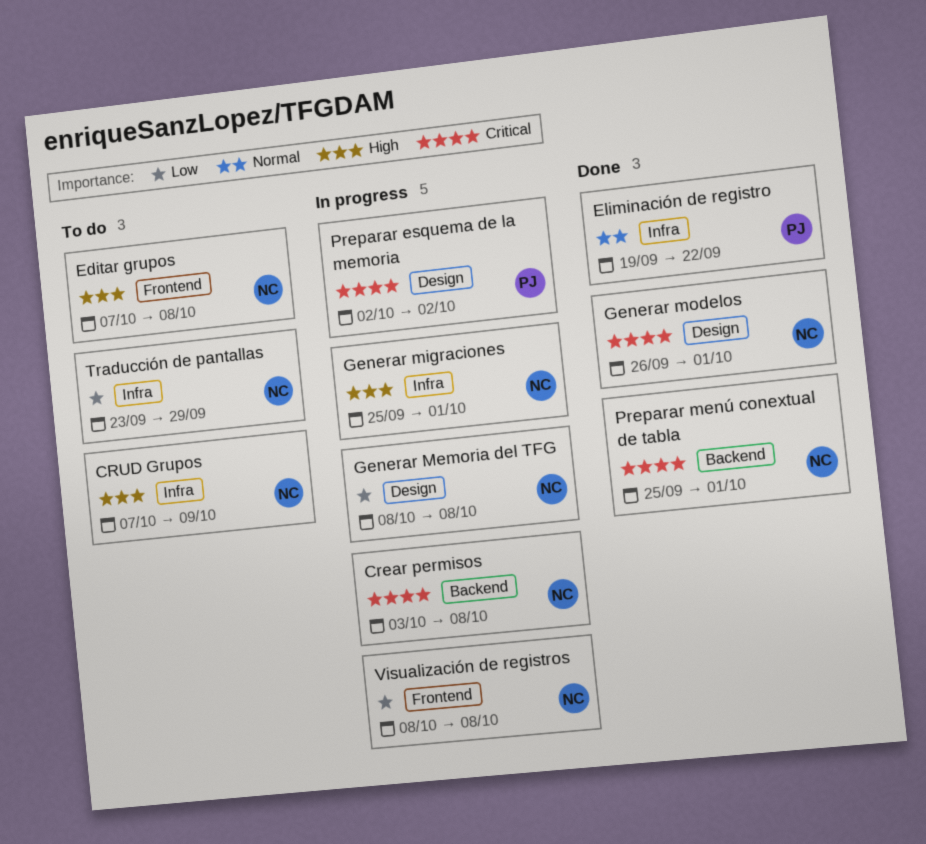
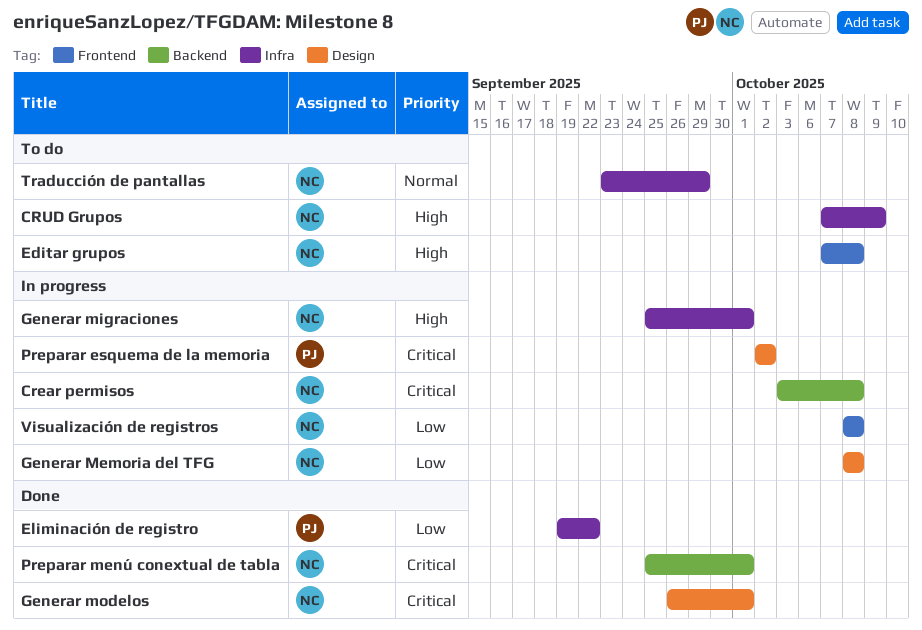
Eliminación de registro, priority: Normal -> Low
Traducción de pantallas, priority: Low -> Normal

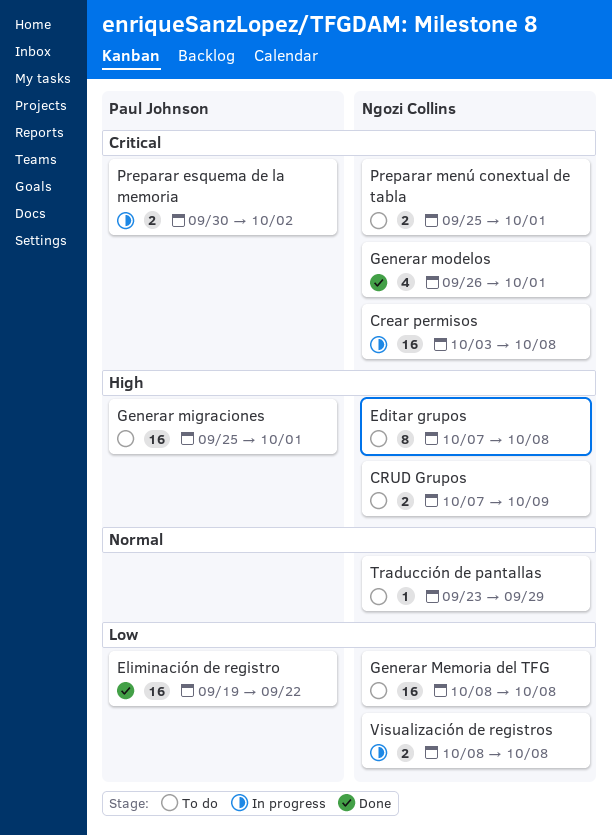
Generar Memoria del TFG, status: In progress -> To do
Generar migraciones, status: In progress -> To do
Generar migraciones, owner: Ngozi Collins -> Paul Johnson
Preparar esquema de la memoria, start: Oct 2 -> Sep 30
Preparar menú conextual de tabla, status: Done -> To do

